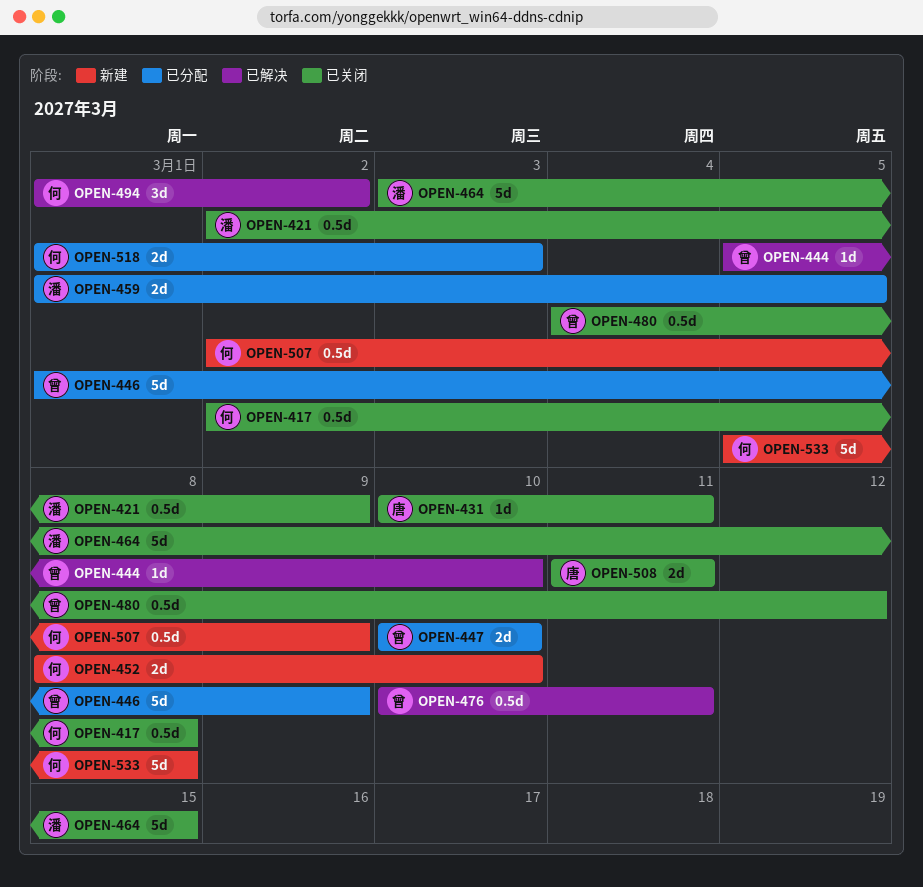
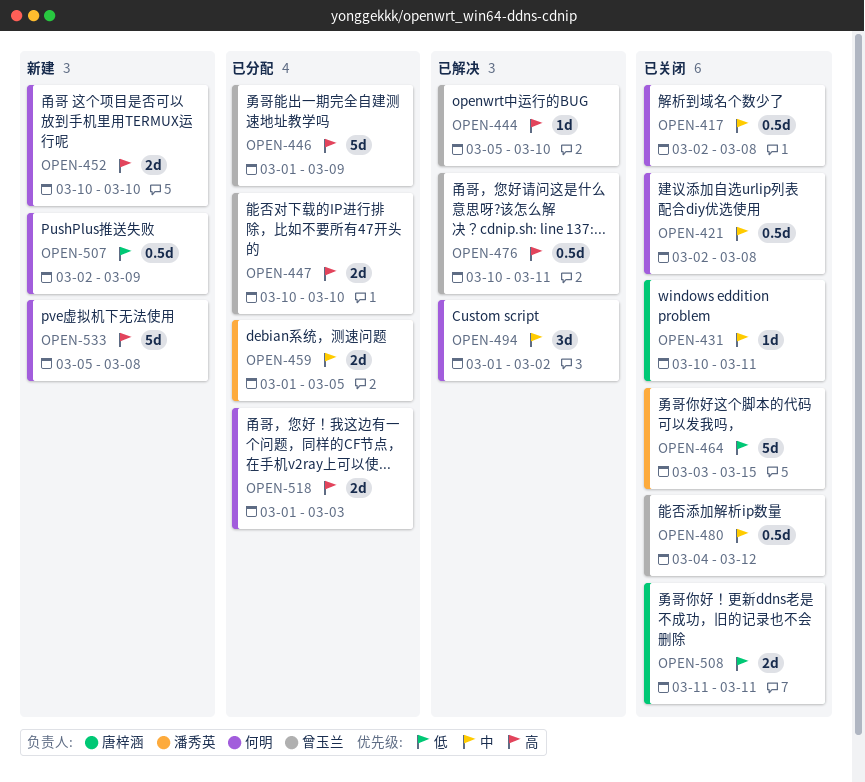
OPEN-421, owner: 潘秀英 -> 何明
OPEN-421, due: Mar 9 -> Mar 8
OPEN-452, start: Mar 8 -> Mar 10

